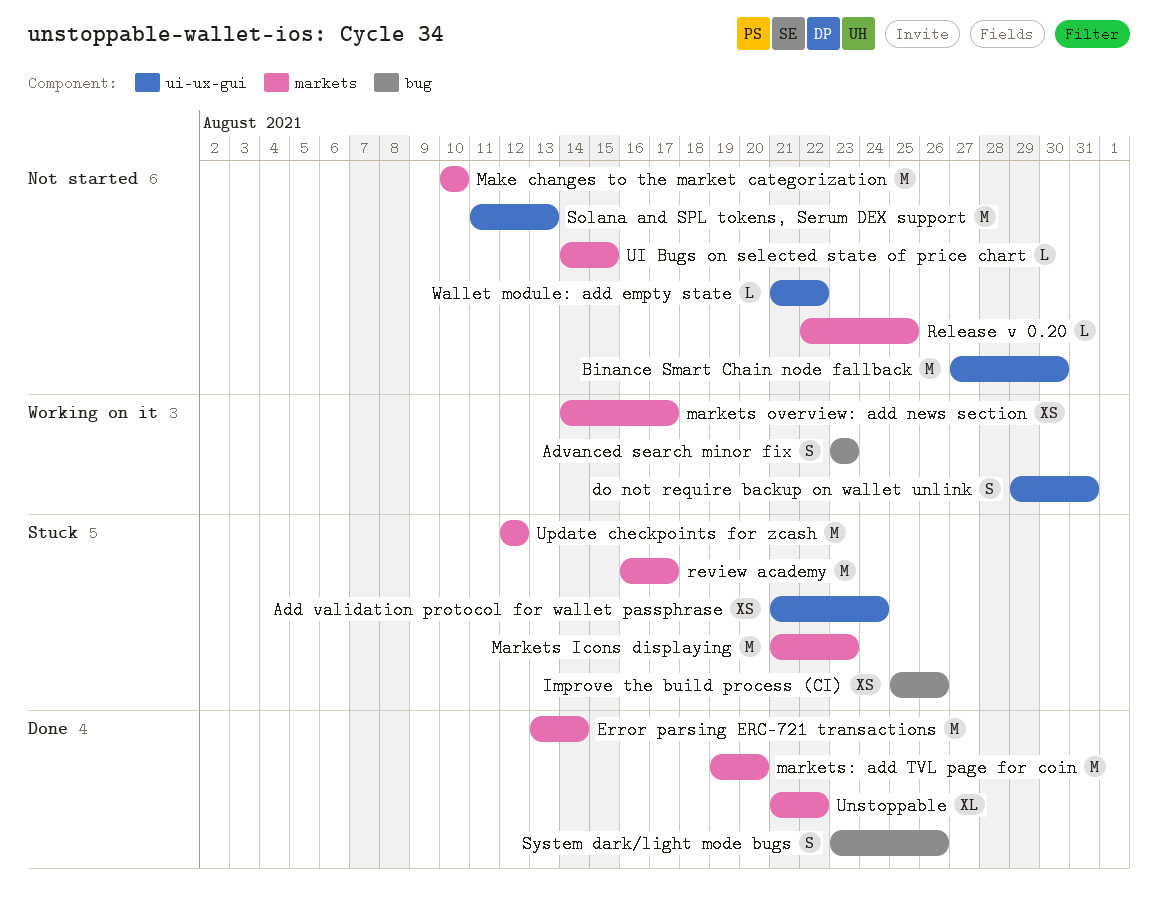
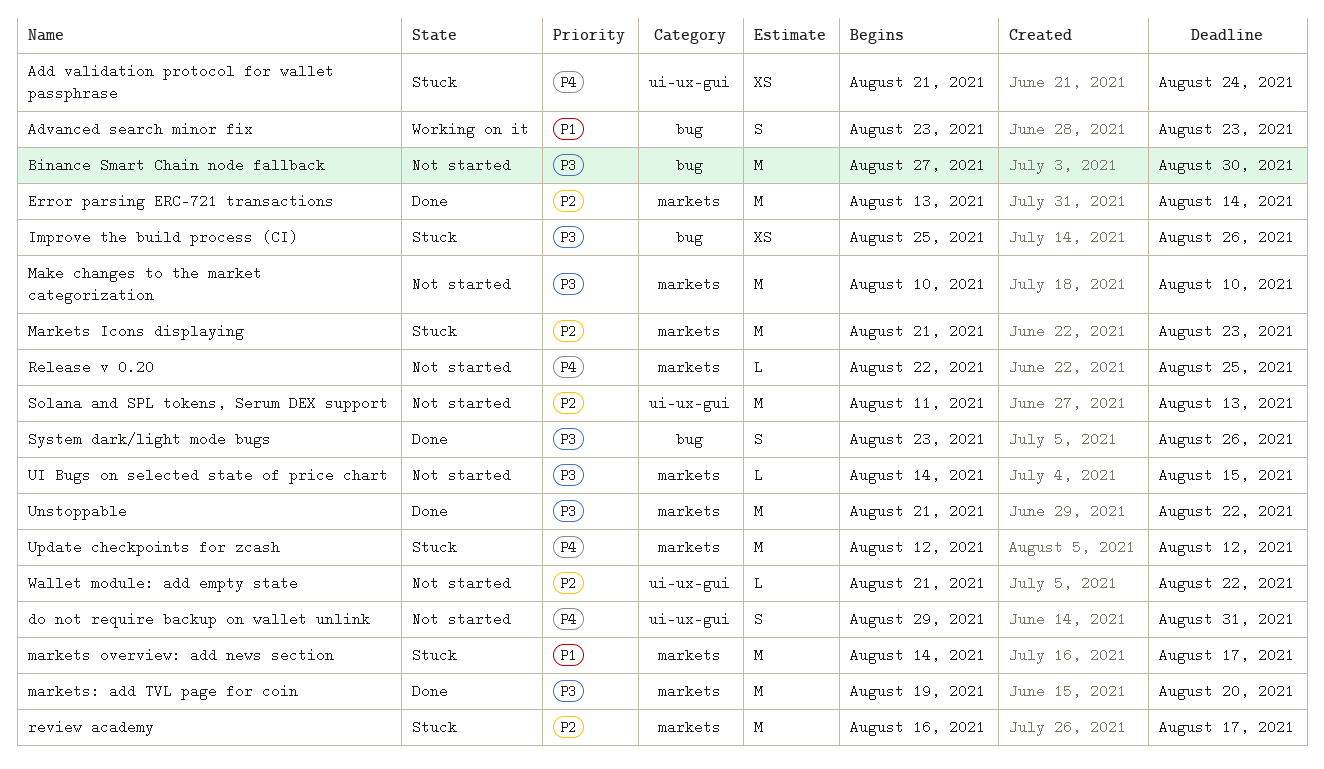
Binance Smart Chain node fallback, label: ui-ux-gui -> bug
do not require backup on wallet unlink, status: Working on it -> Not started
markets overview: add news section, status: Working on it -> Stuck
markets overview: add news section, estimate: XS -> M
Unstoppable, estimate: XL -> M

